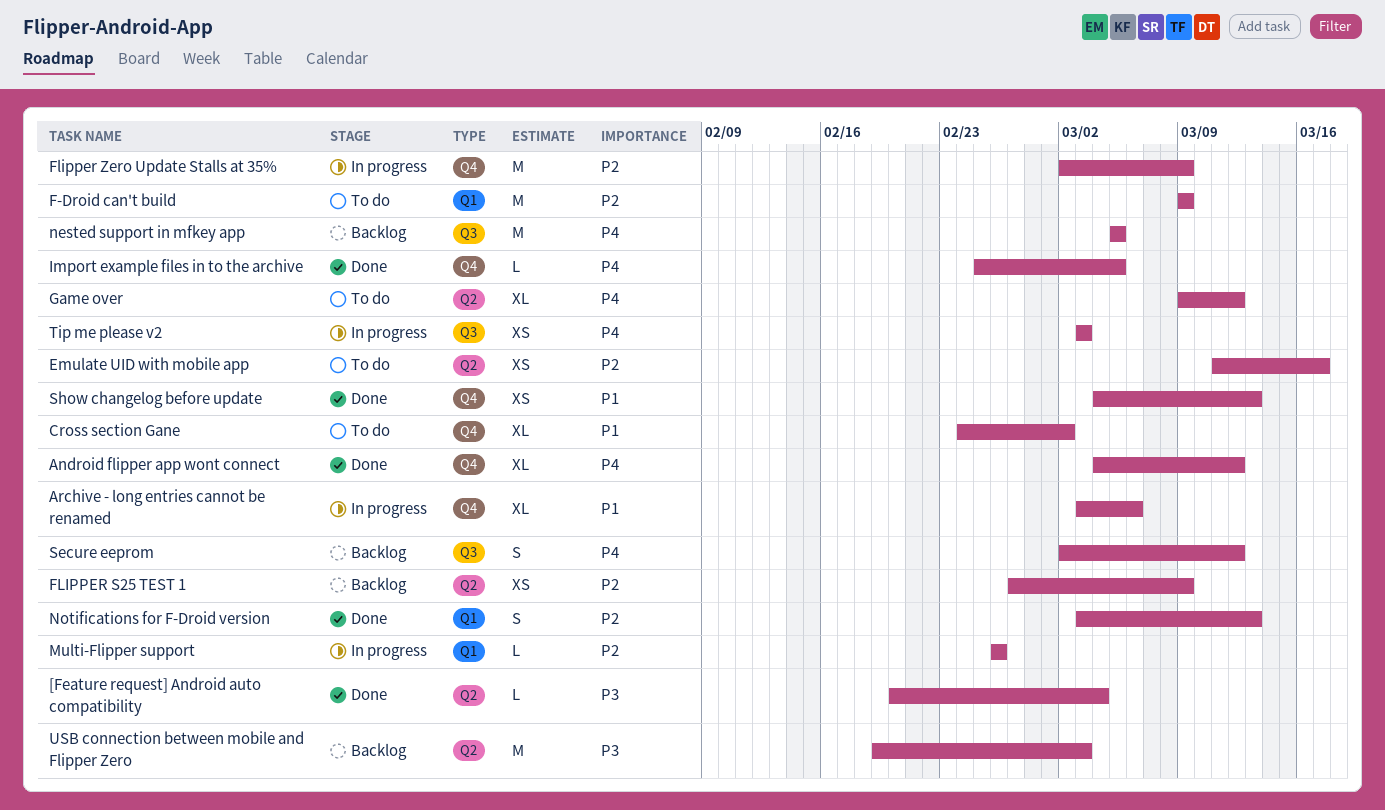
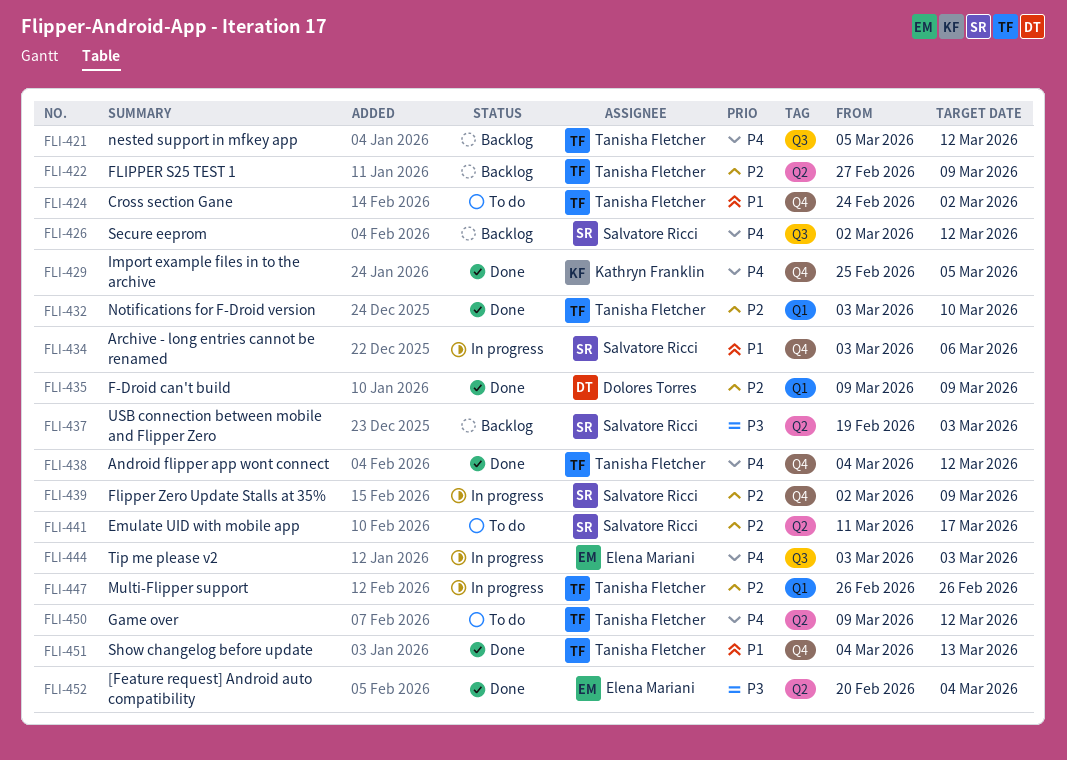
F-Droid can't build, status: To do -> Done
nested support in mfkey app, due: Mar 5 -> Mar 12
Notifications for F-Droid version, due: Mar 13 -> Mar 10

